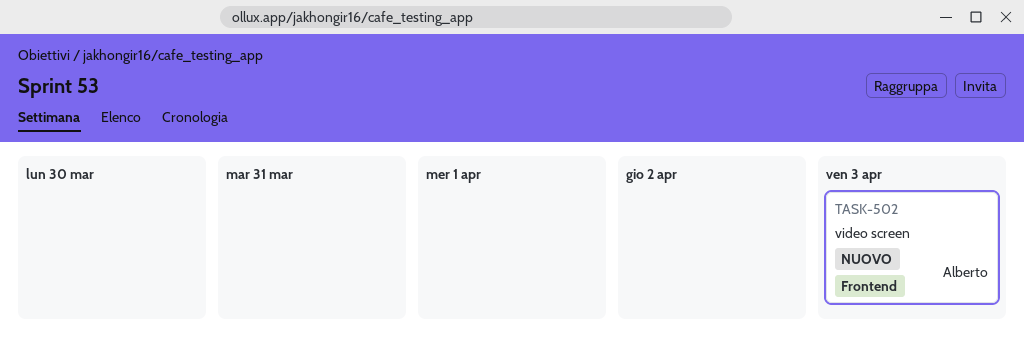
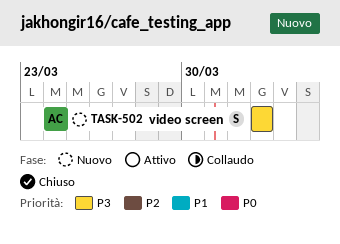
TASK-502, due: Apr 3 -> Apr 2

